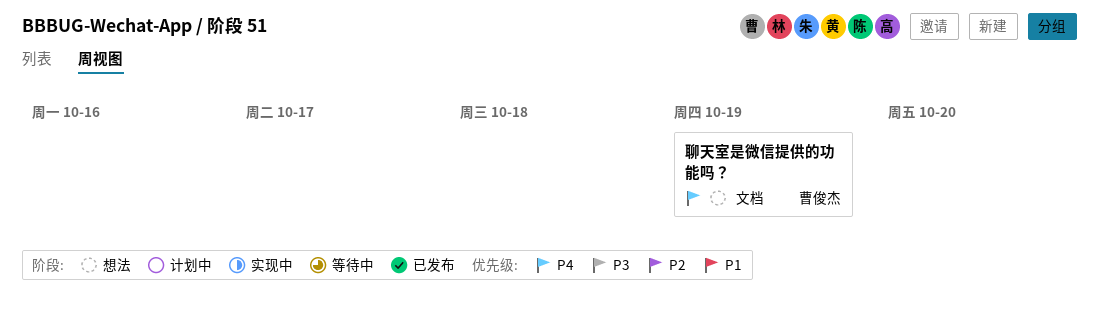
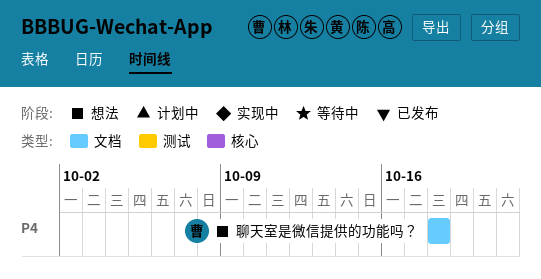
聊天室是微信提供的功能吗？, due: Oct 19 -> Oct 18

